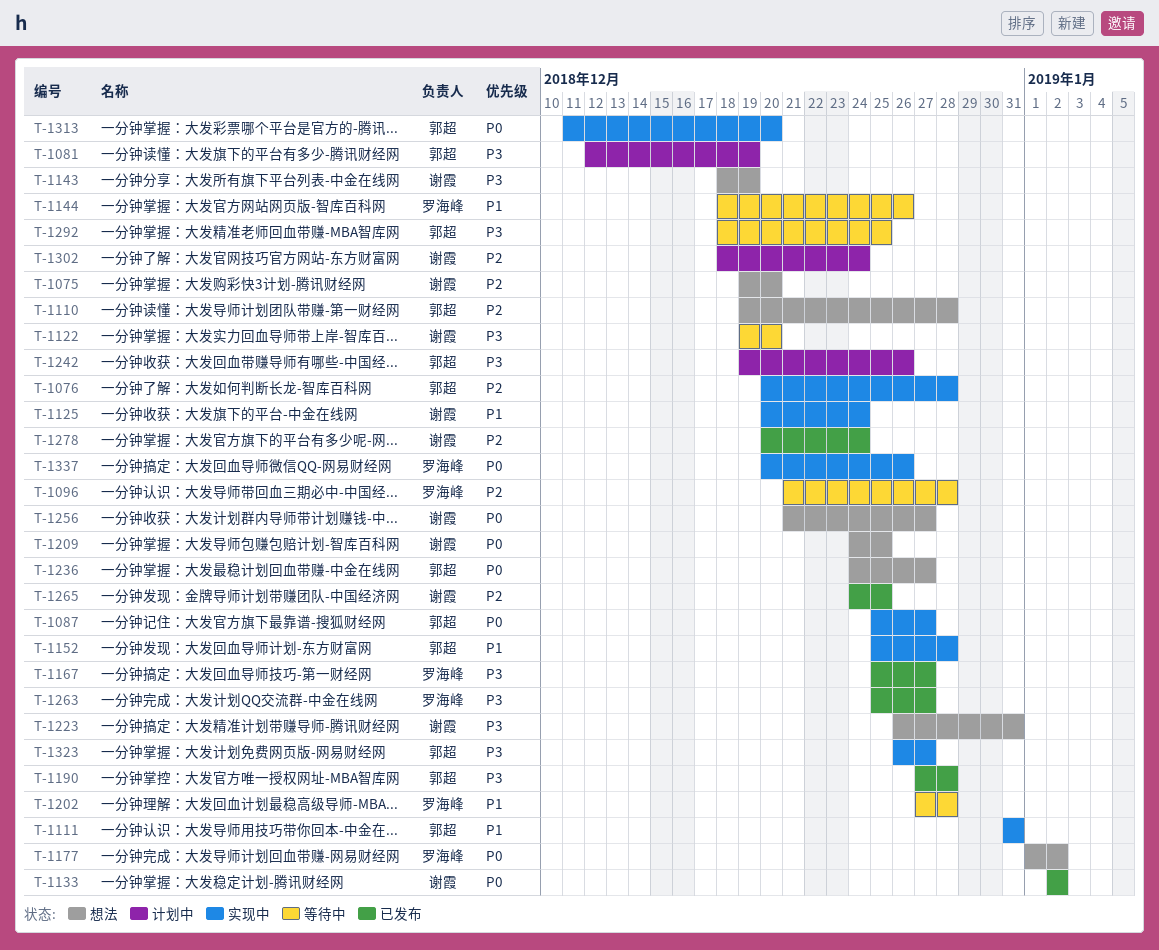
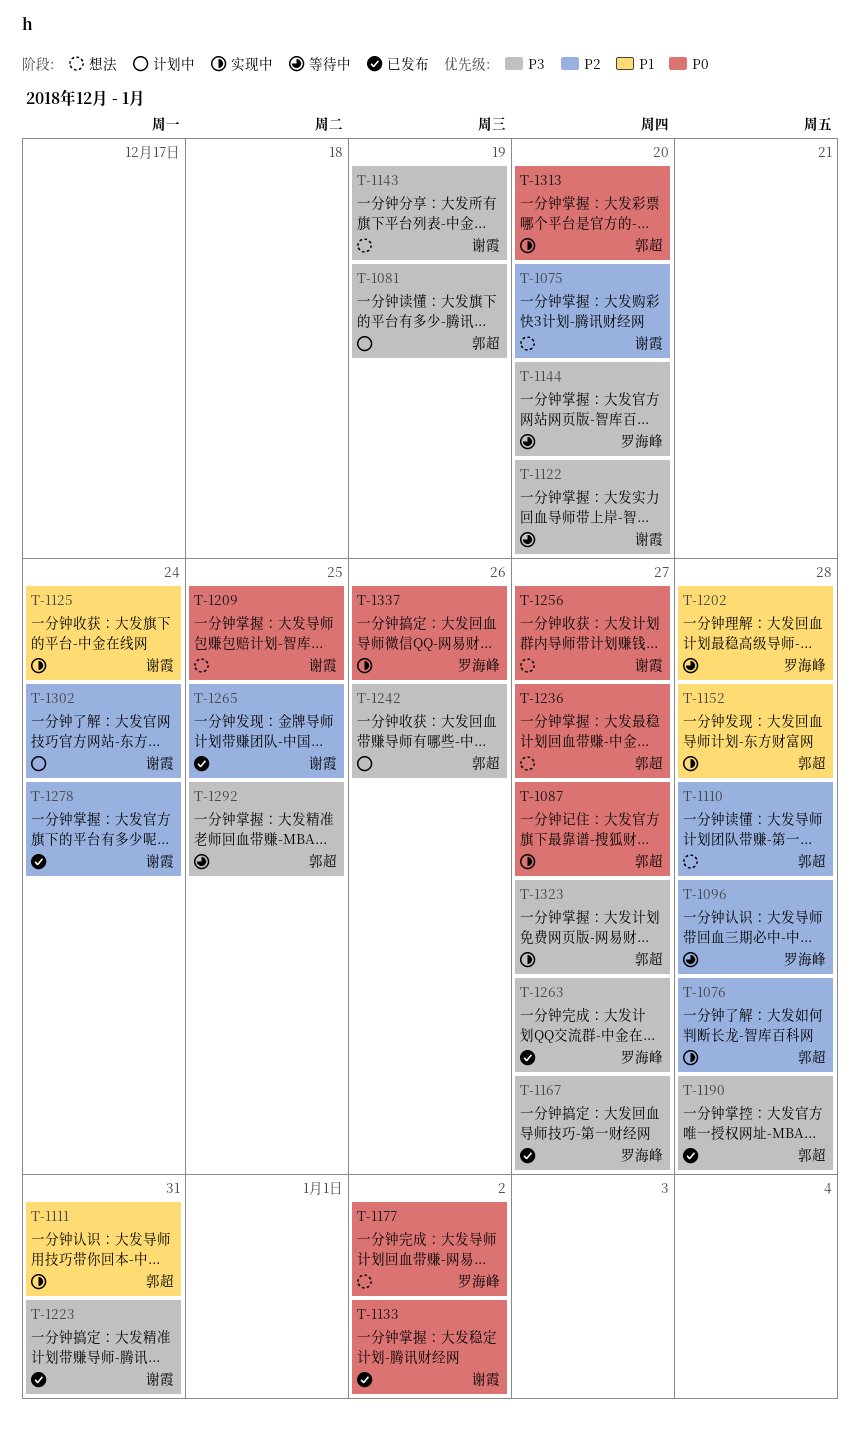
T-1144, priority: P1 -> P3
T-1144, due: Dec 26 -> Dec 20
T-1223, status: 想法 -> 已发布

